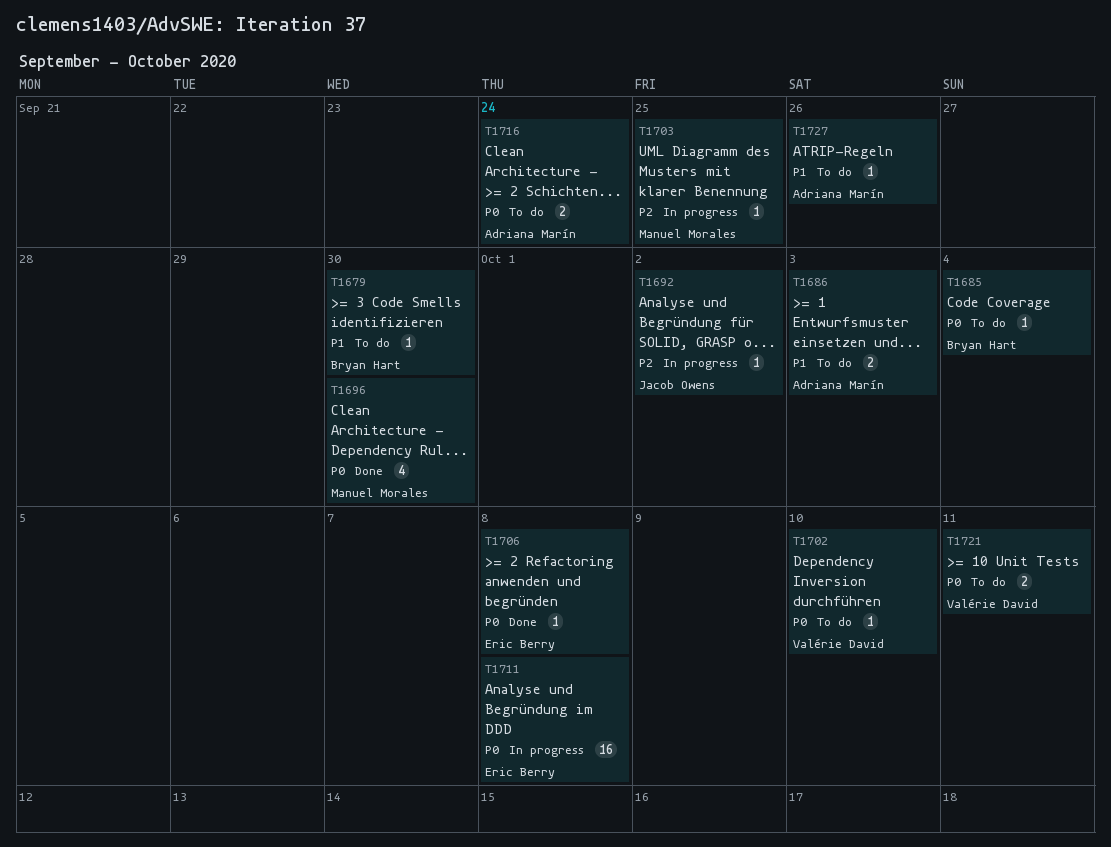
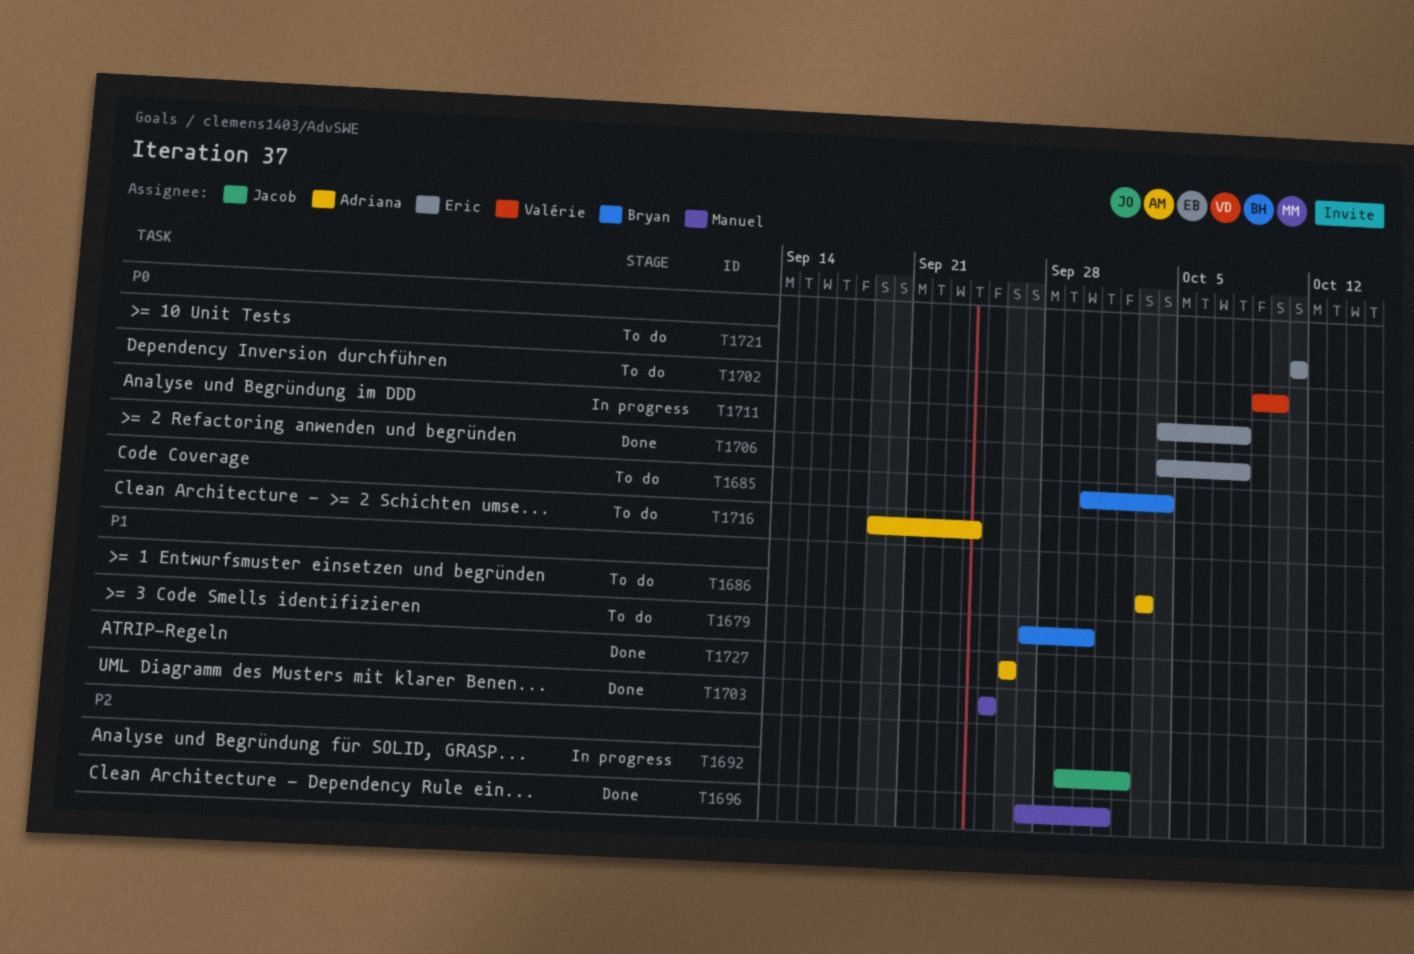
T1696, priority: P0 -> P2
T1696, due: Sep 30 -> Oct 1
T1703, status: In progress -> Done
T1703, priority: P2 -> P1
T1721, owner: Valérie David -> Eric Berry
T1727, status: To do -> Done

